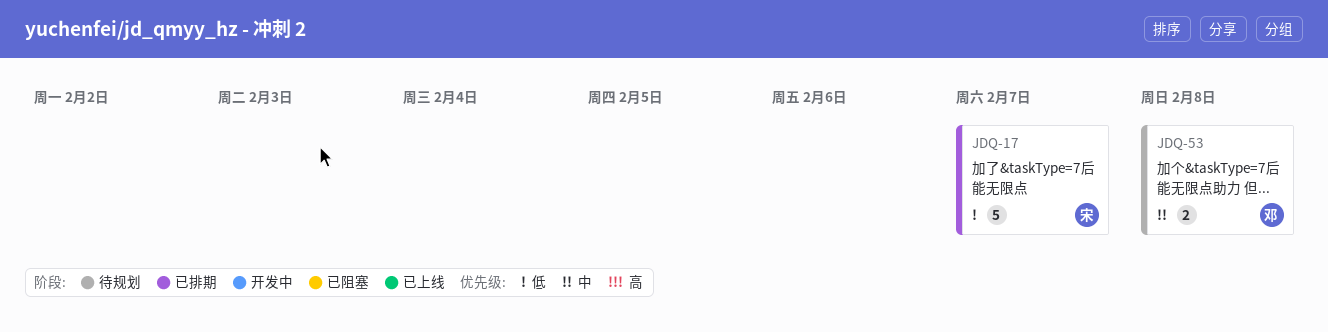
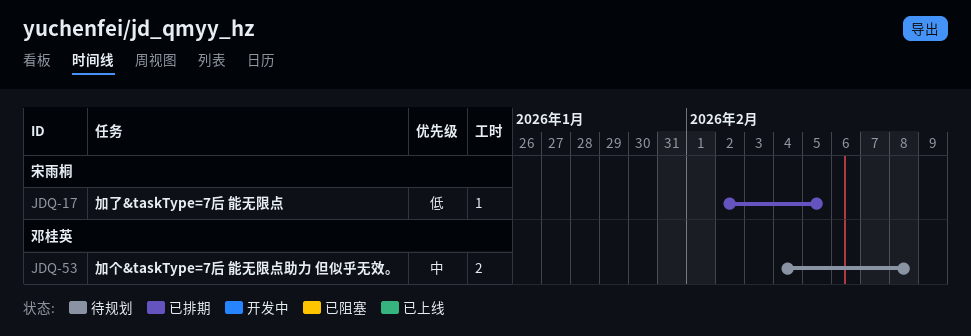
JDQ-17, estimate: 5 -> 1
JDQ-17, due: Feb 7 -> Feb 5

